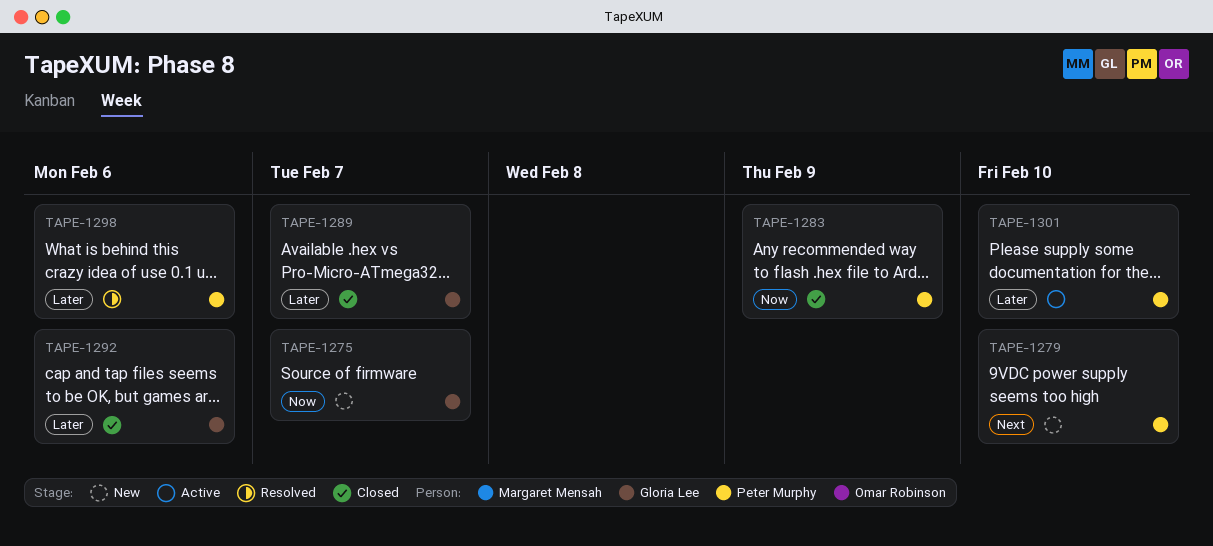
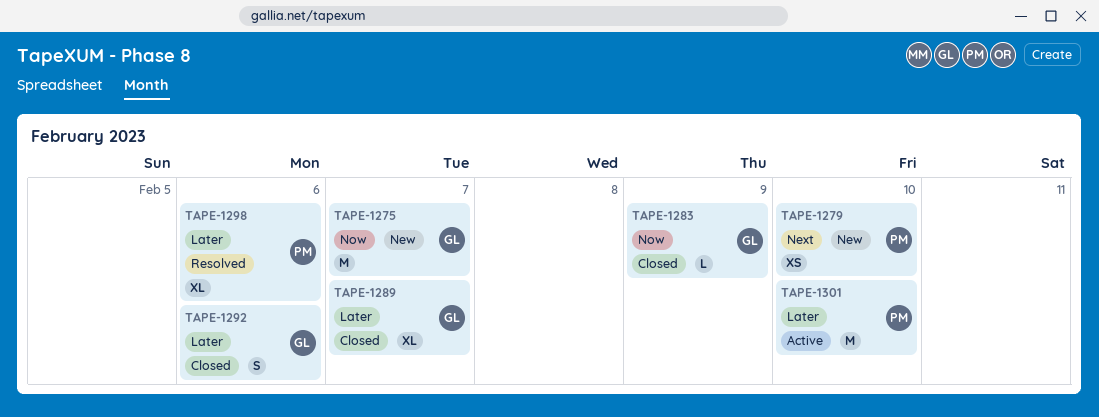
TAPE-1283, owner: Peter Murphy -> Gloria Lee

